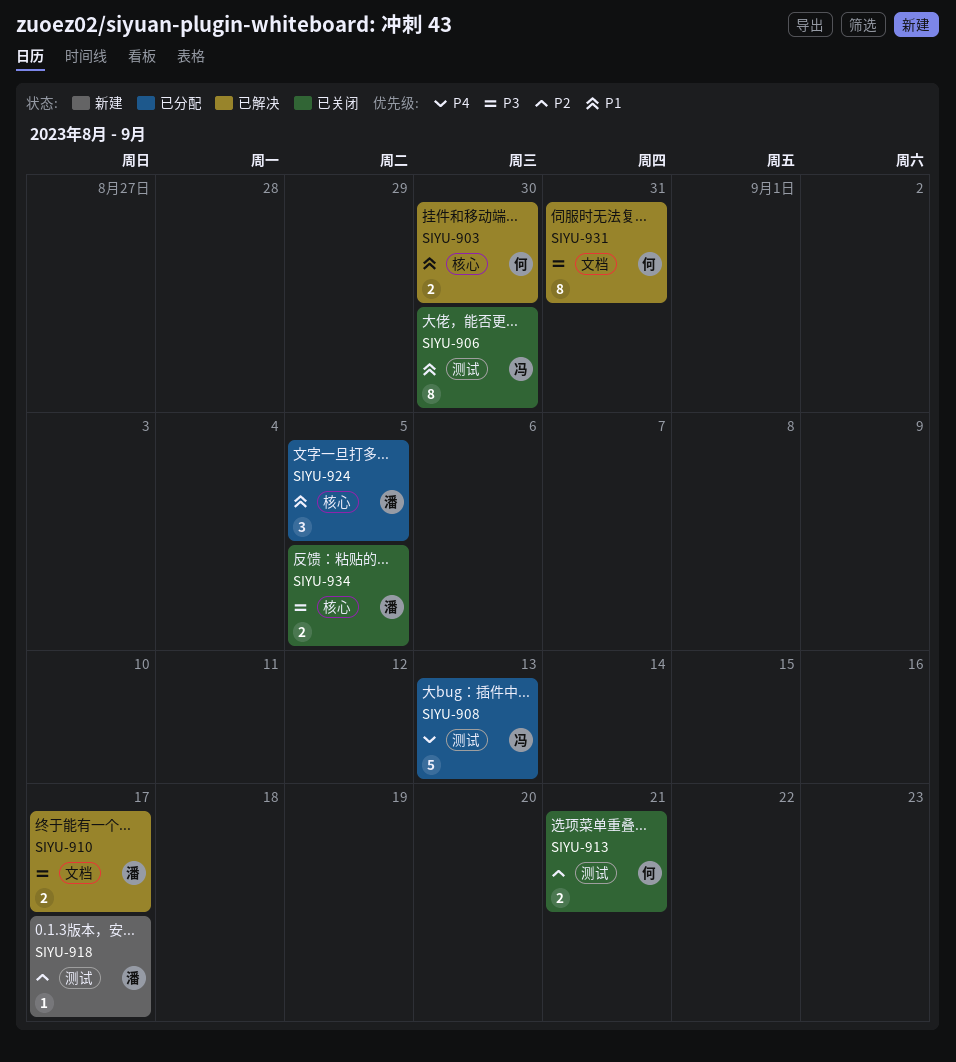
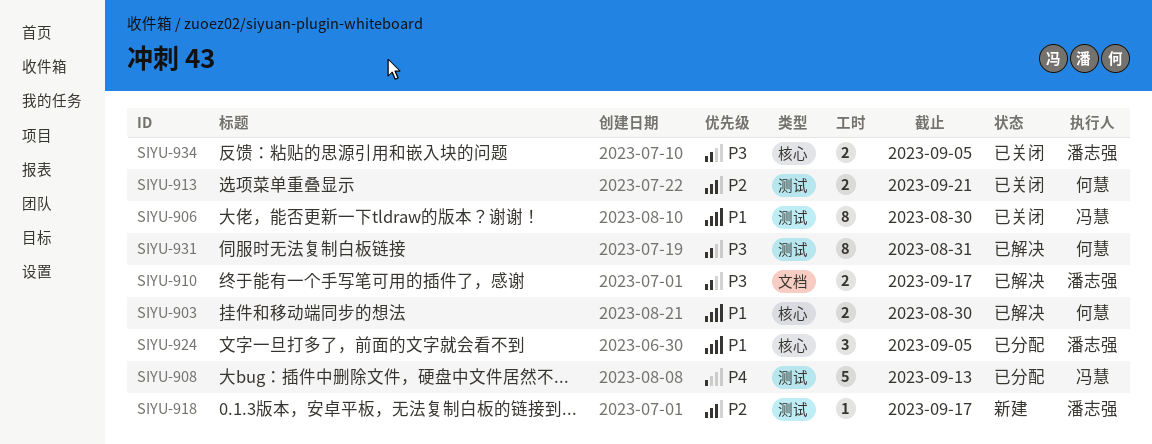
SIYU-931, label: 文档 -> 测试

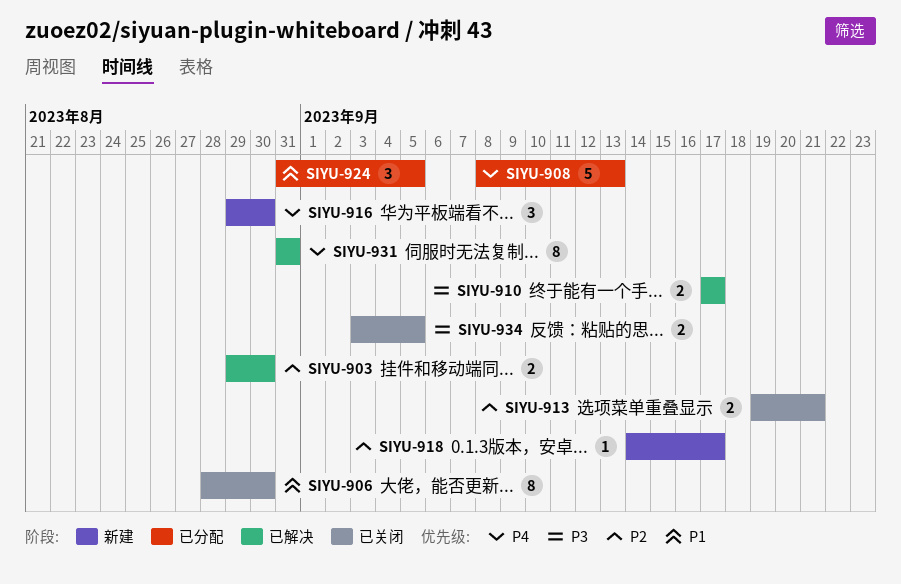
SIYU-903, priority: P1 -> P2
SIYU-916: none -> present
SIYU-931, priority: P3 -> P4

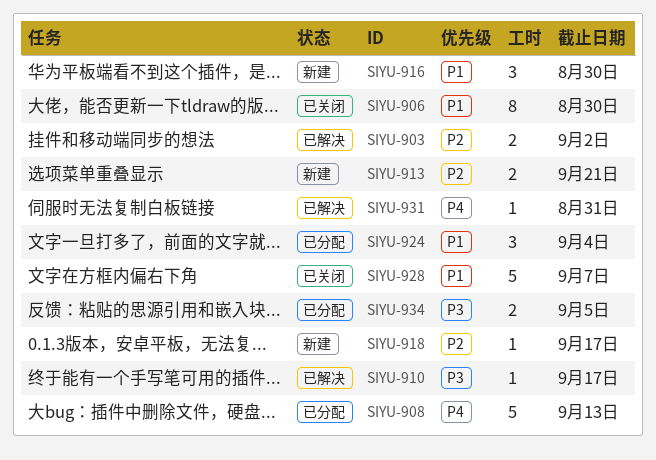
SIYU-903, due: Aug 30 -> Sep 2
SIYU-910, estimate: 2 -> 1
SIYU-913, status: 已关闭 -> 新建
SIYU-916, priority: P4 -> P1
SIYU-924, due: Sep 5 -> Sep 4
SIYU-928: none -> present
SIYU-931, estimate: 8 -> 1
SIYU-934, status: 已关闭 -> 已分配

